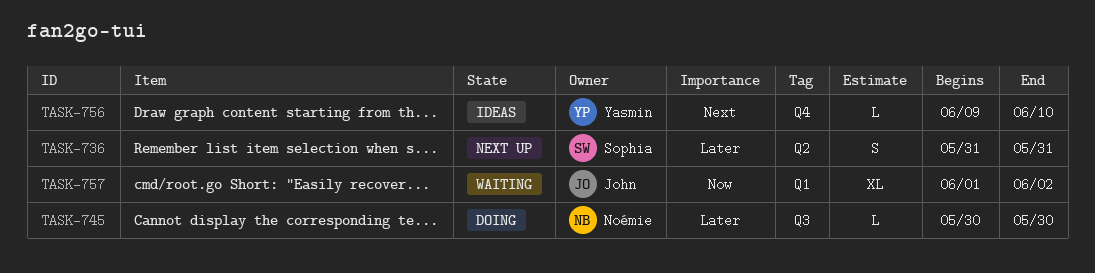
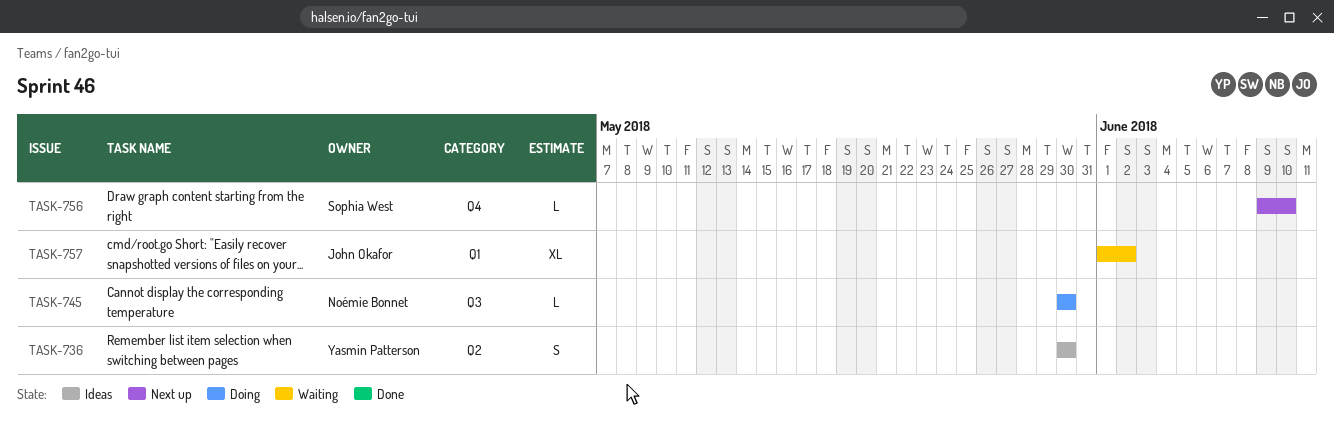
TASK-736, status: Next up -> Ideas
TASK-736, owner: Sophia West -> Yasmin Patterson
TASK-736, start: May 31 -> May 30
TASK-736, due: May 31 -> May 30
TASK-756, status: Ideas -> Next up
TASK-756, owner: Yasmin Patterson -> Sophia West

